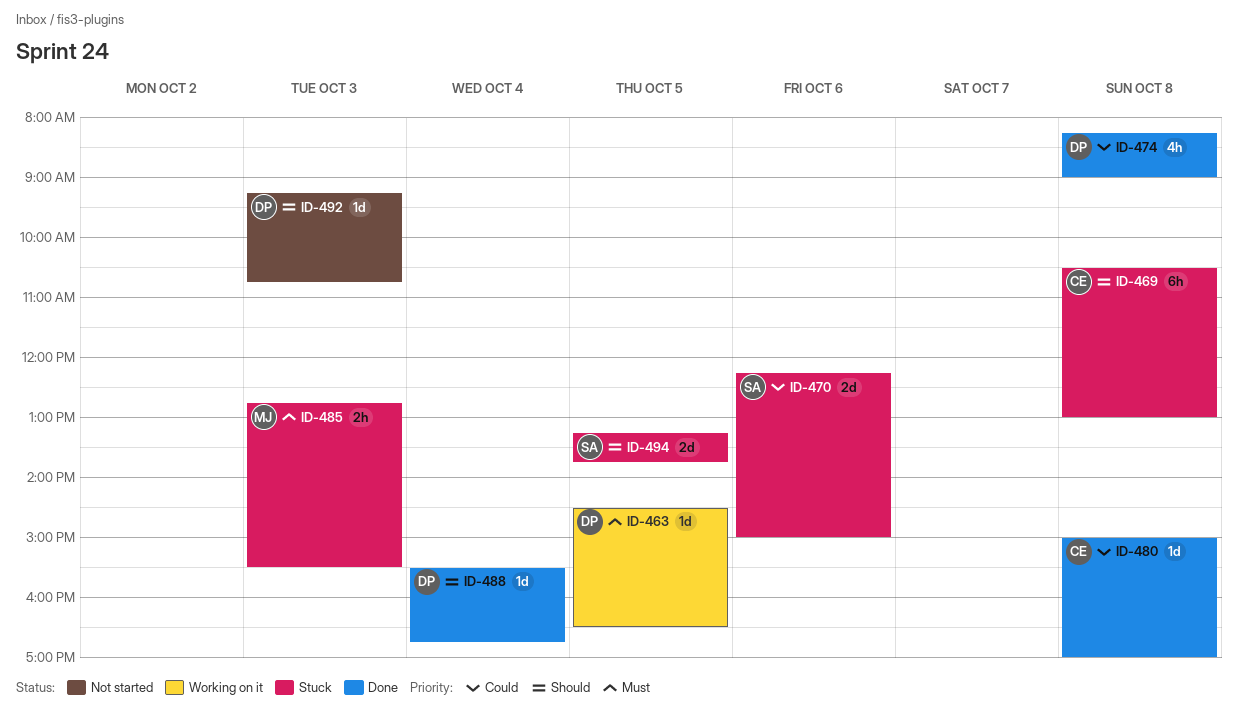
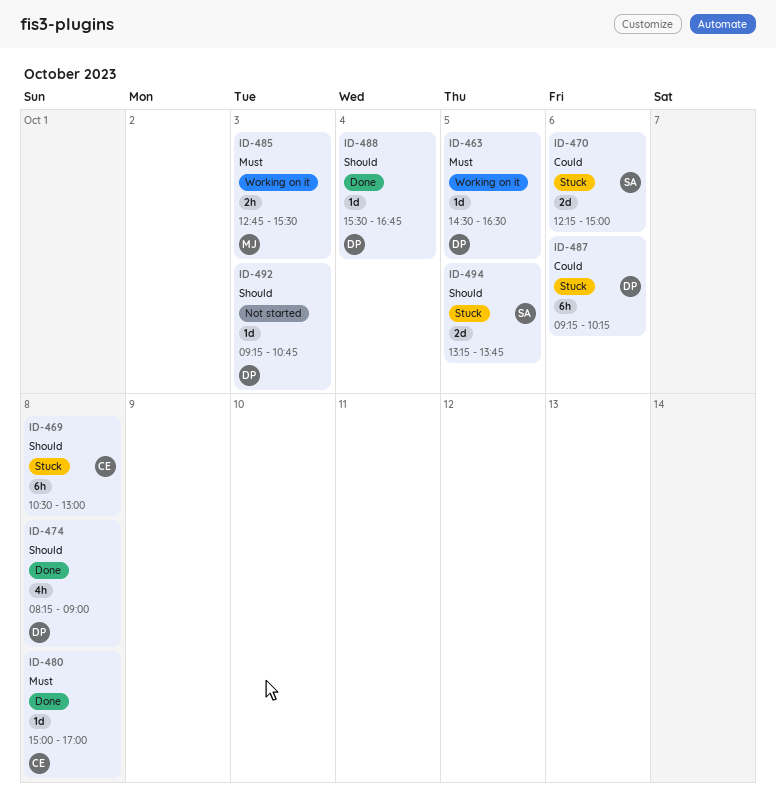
ID-474, priority: Could -> Should
ID-480, priority: Could -> Must
ID-485, status: Stuck -> Working on it
ID-487: none -> present

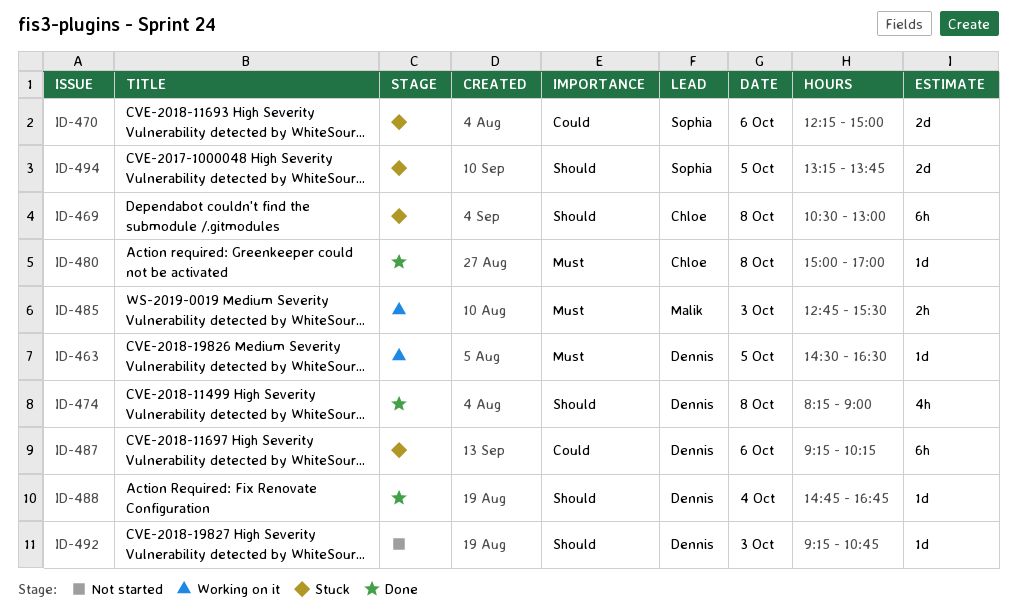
ID-488, begins: 15:30 -> 14:45

